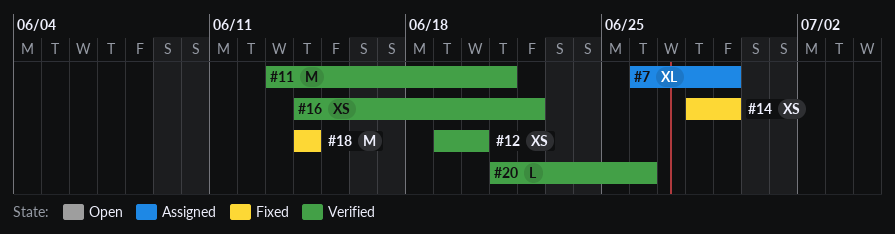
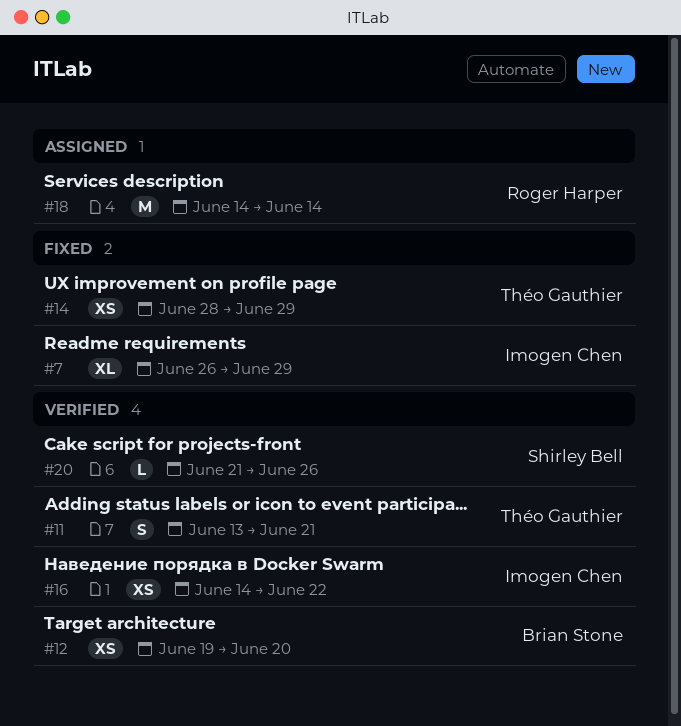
#7, status: Assigned -> Fixed
#11, estimate: M -> S
#18, status: Fixed -> Assigned

